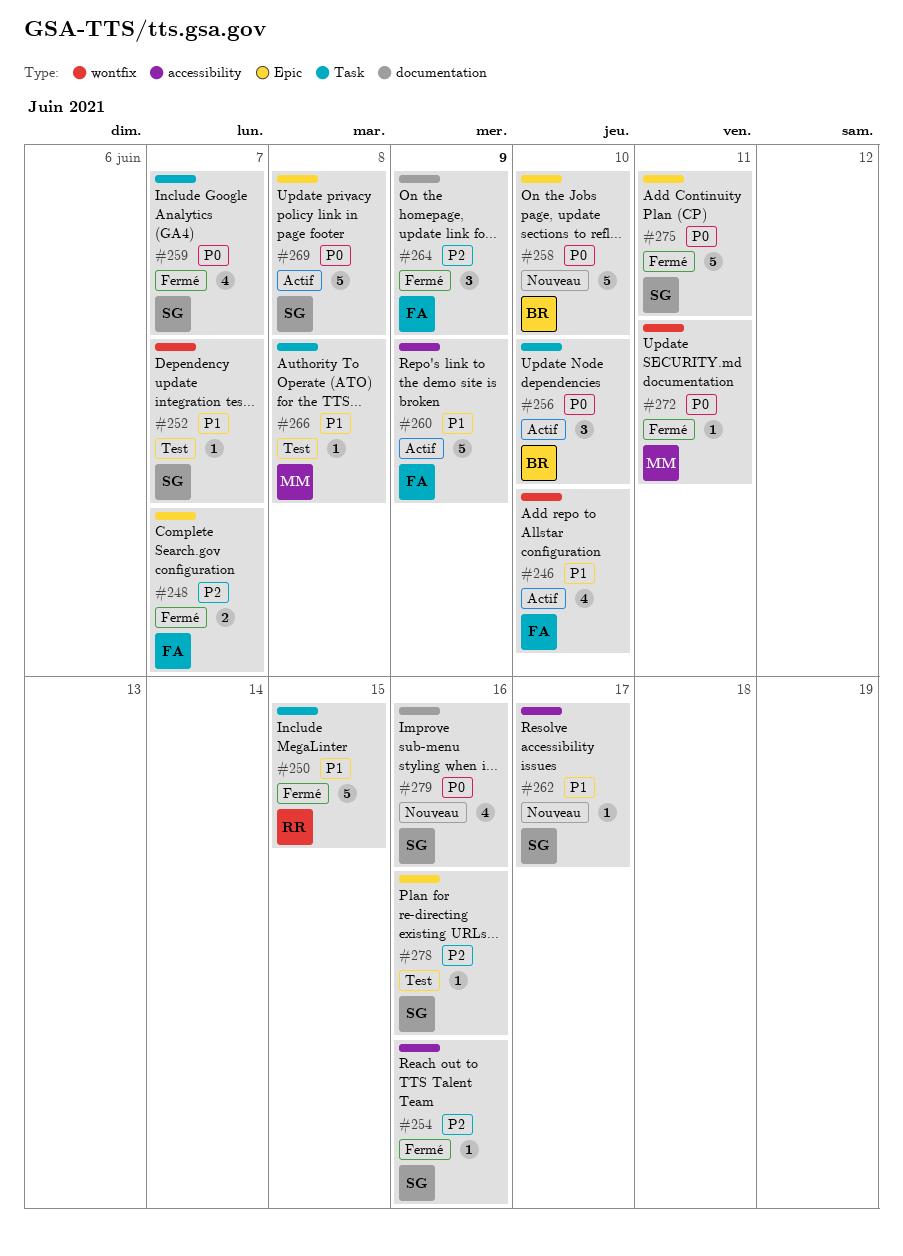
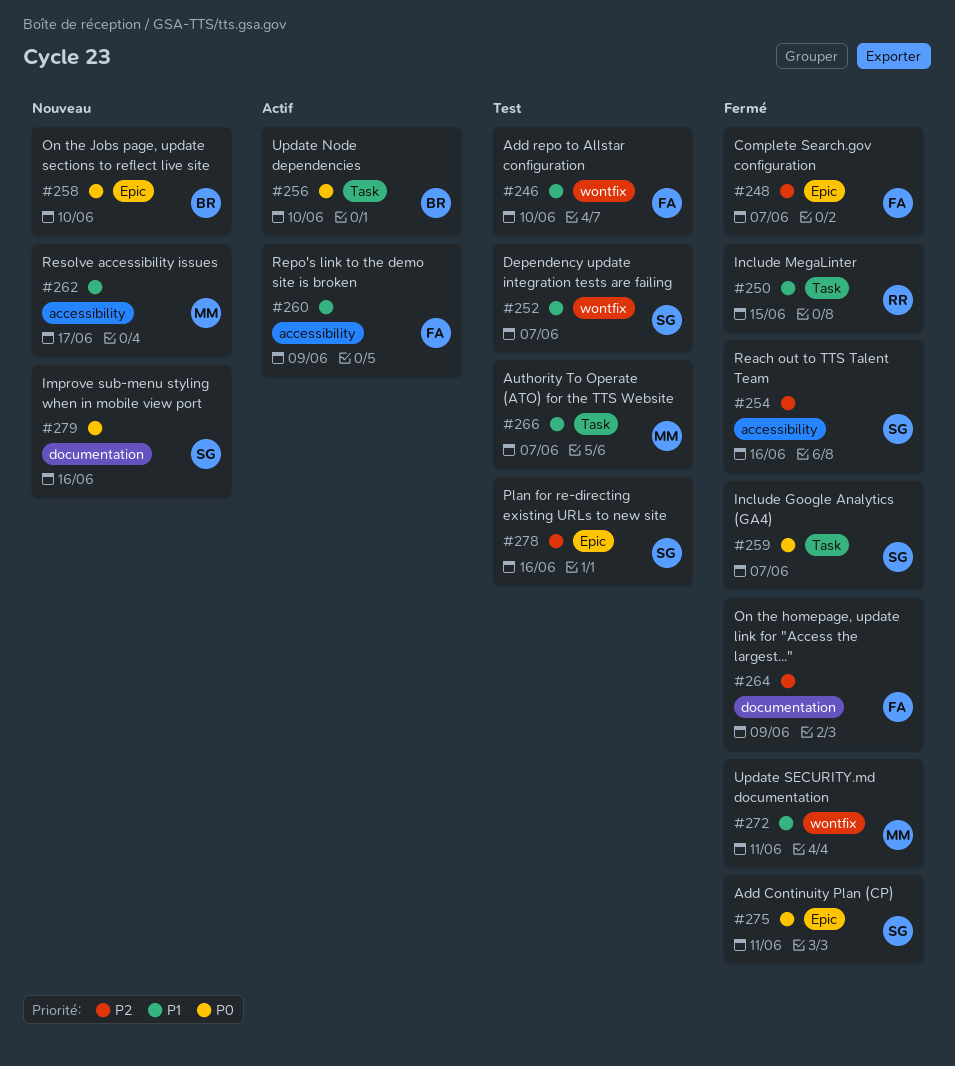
#246, status: Actif -> Test
#262, owner: SG -> MM
#266, due: Jun 8 -> Jun 7
#269: present -> none
#272, priority: P0 -> P1

